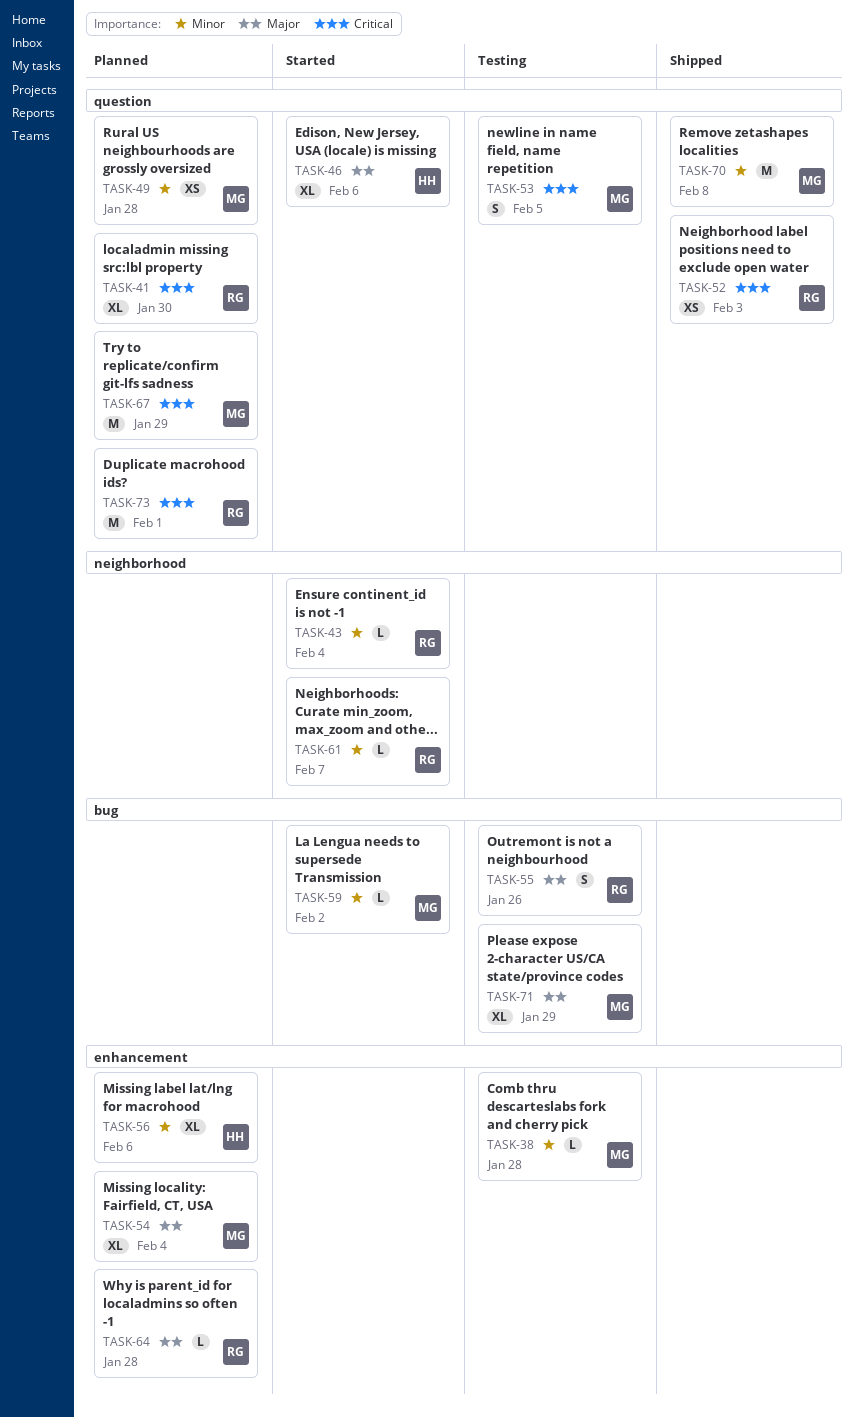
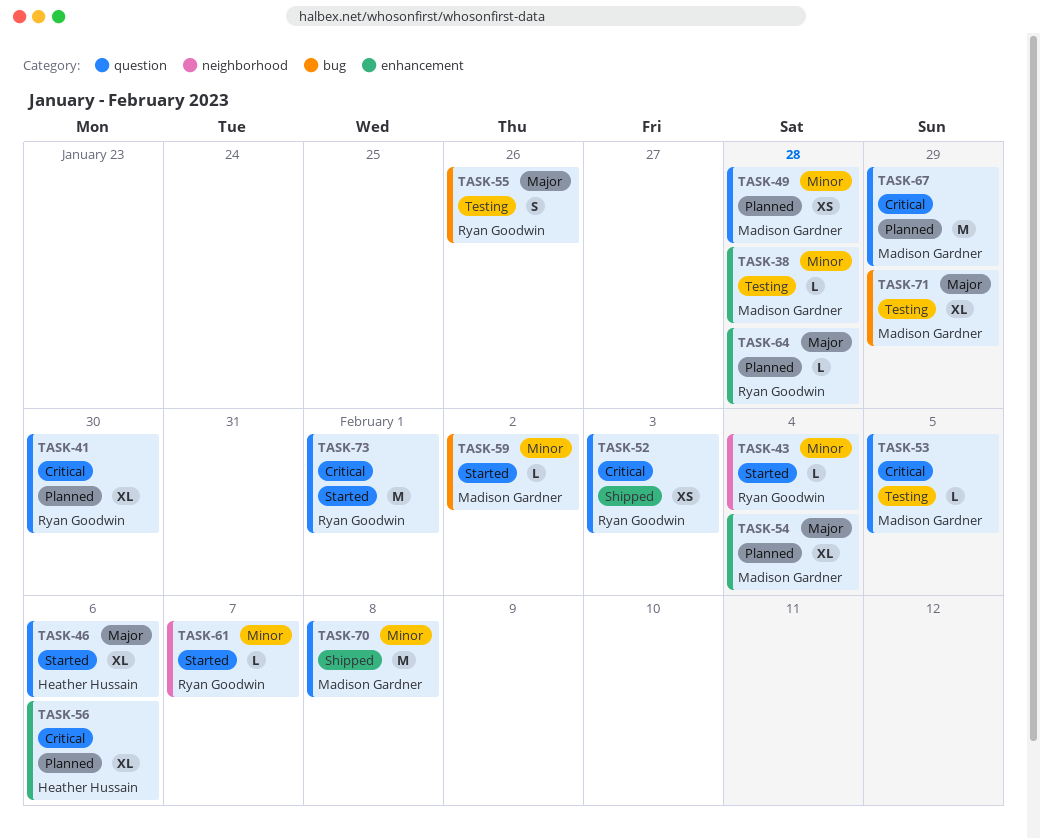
TASK-53, estimate: S -> L
TASK-56, priority: Minor -> Critical
TASK-73, status: Planned -> Started

